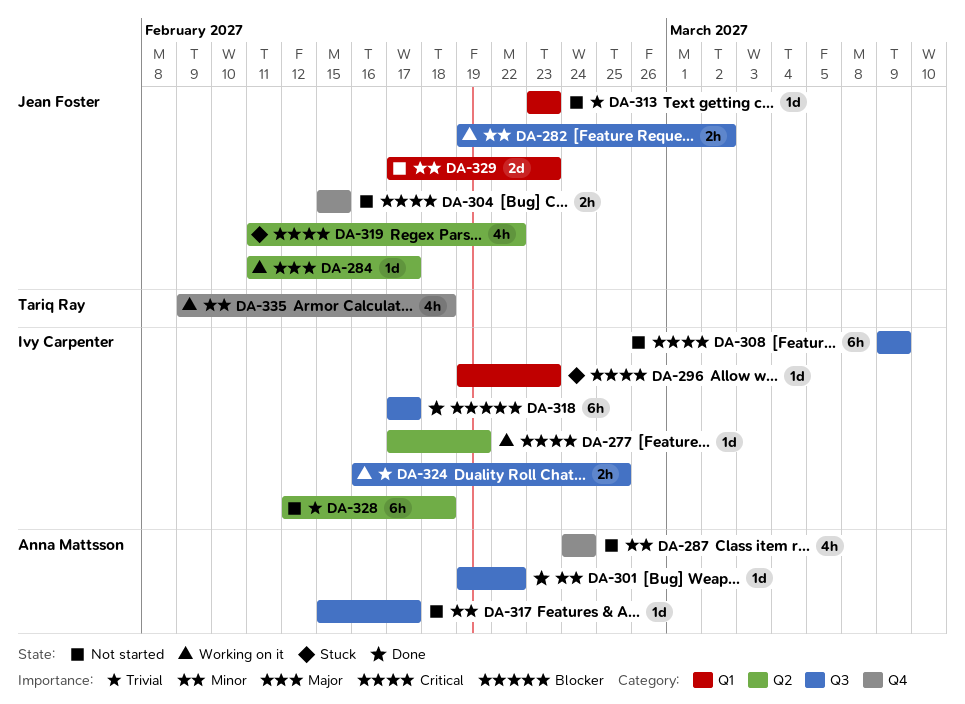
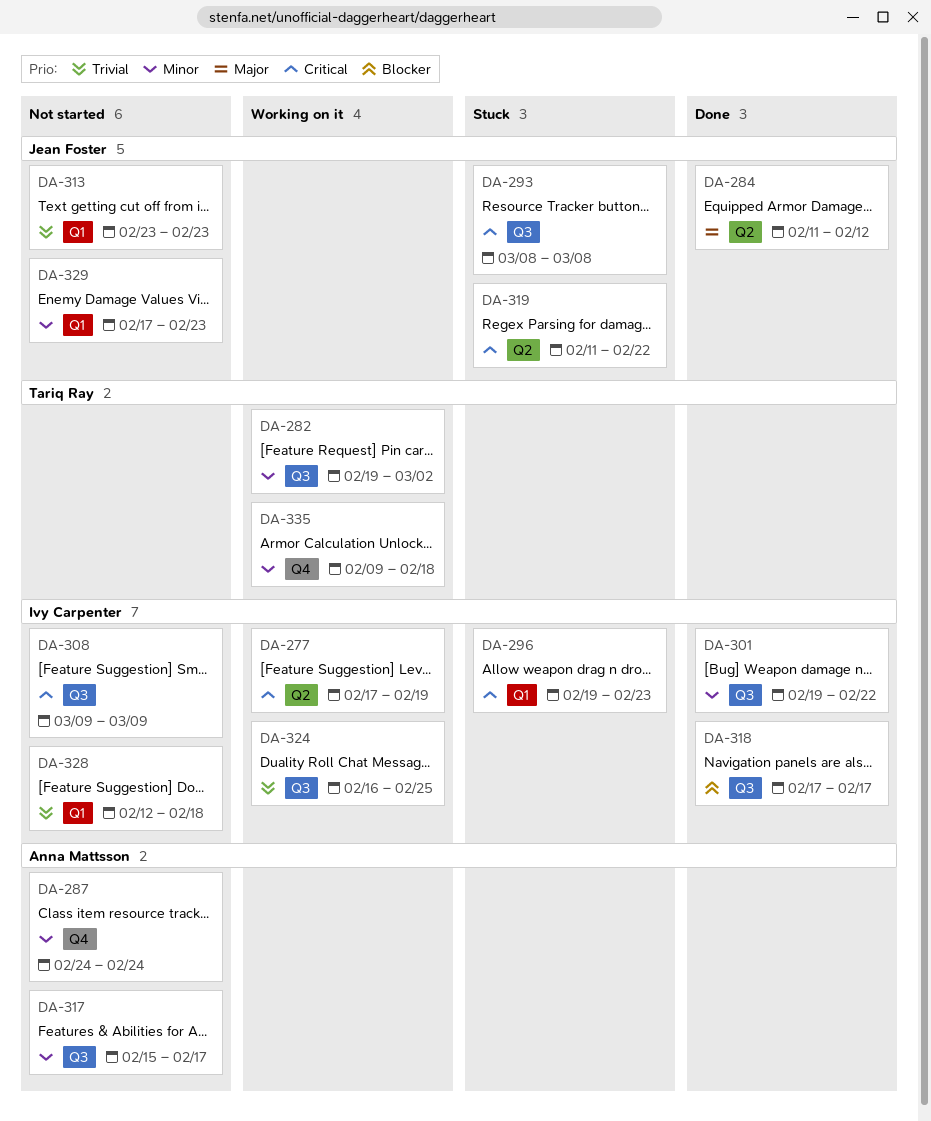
DA-282, owner: Jean Foster -> Tariq Ray
DA-284, status: Working on it -> Done
DA-284, due: Feb 17 -> Feb 12
DA-293: none -> present
DA-301, owner: Anna Mattsson -> Ivy Carpenter
DA-304: present -> none
DA-328, label: Q2 -> Q1

